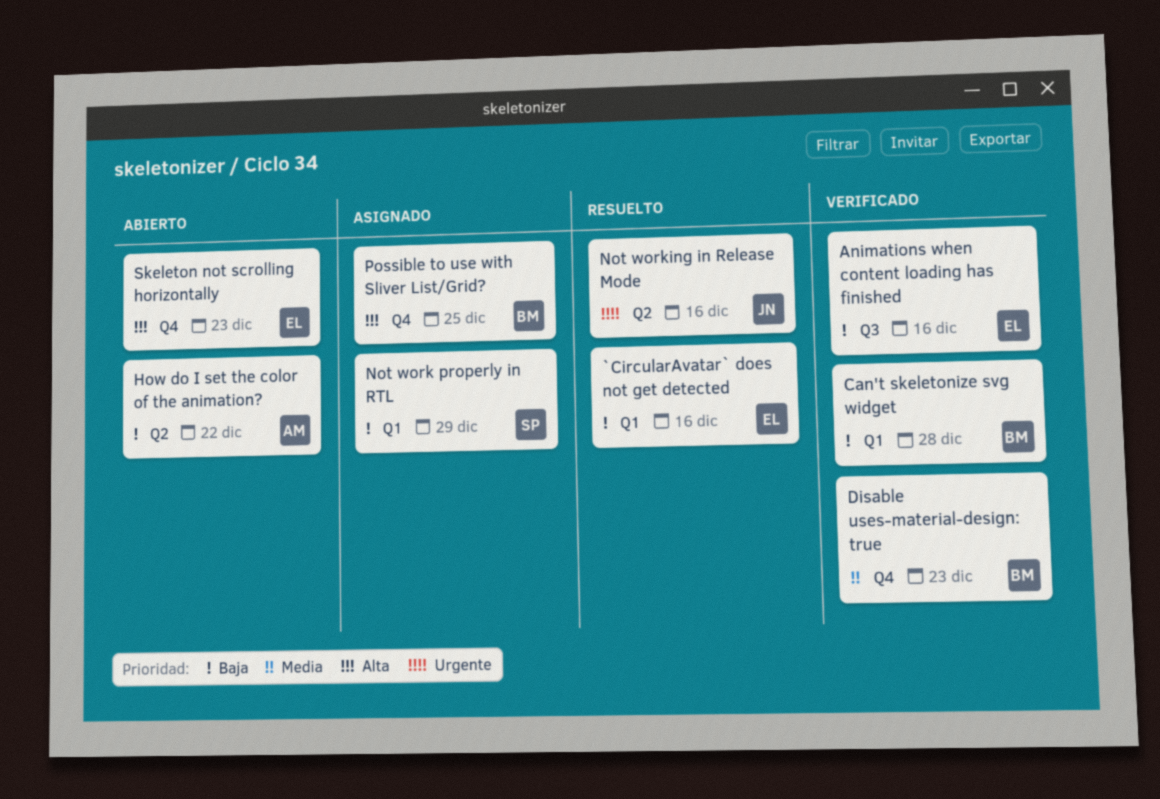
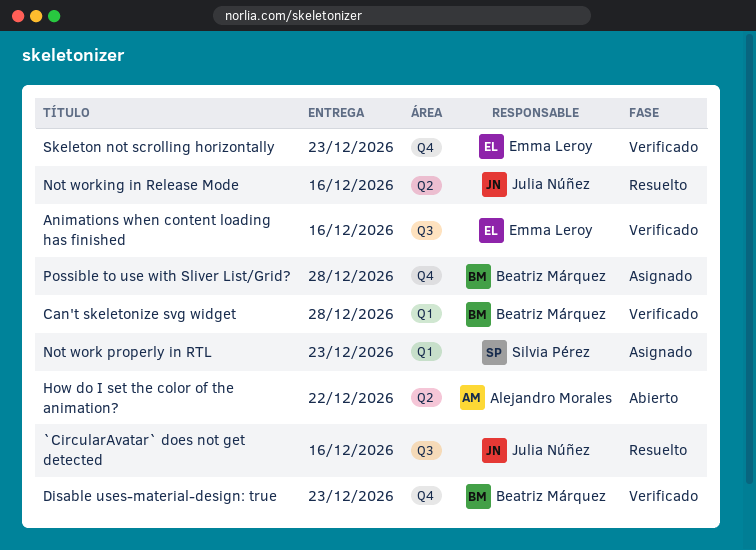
`CircularAvatar` does not get detected, owner: Emma Leroy -> Julia Núñez
`CircularAvatar` does not get detected, label: Q1 -> Q3
Not work properly in RTL, due: Dec 29 -> Dec 23
Possible to use with Sliver List/Grid?, due: Dec 25 -> Dec 28
Skeleton not scrolling horizontally, status: Abierto -> Verificado

